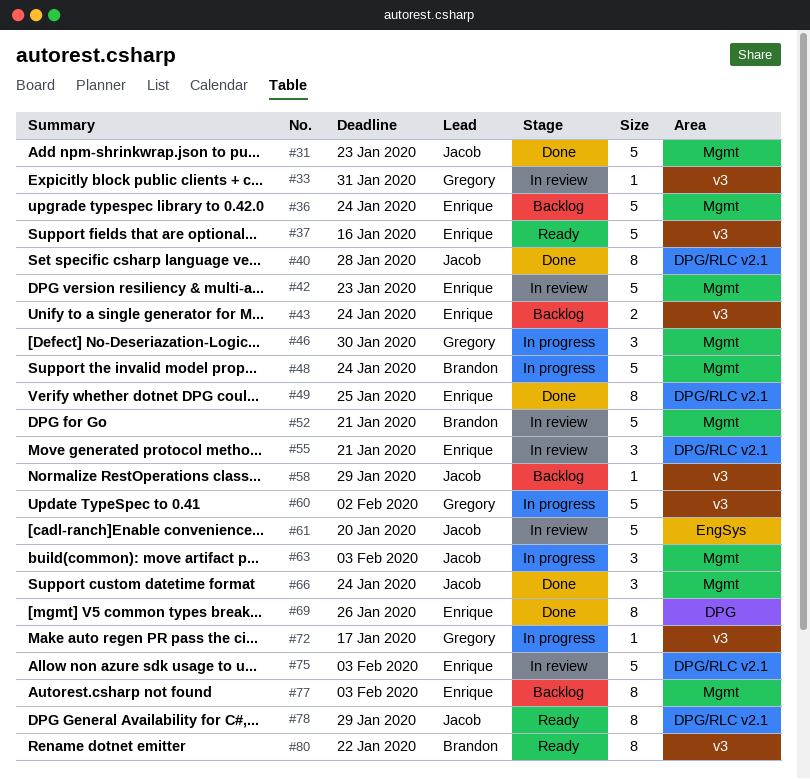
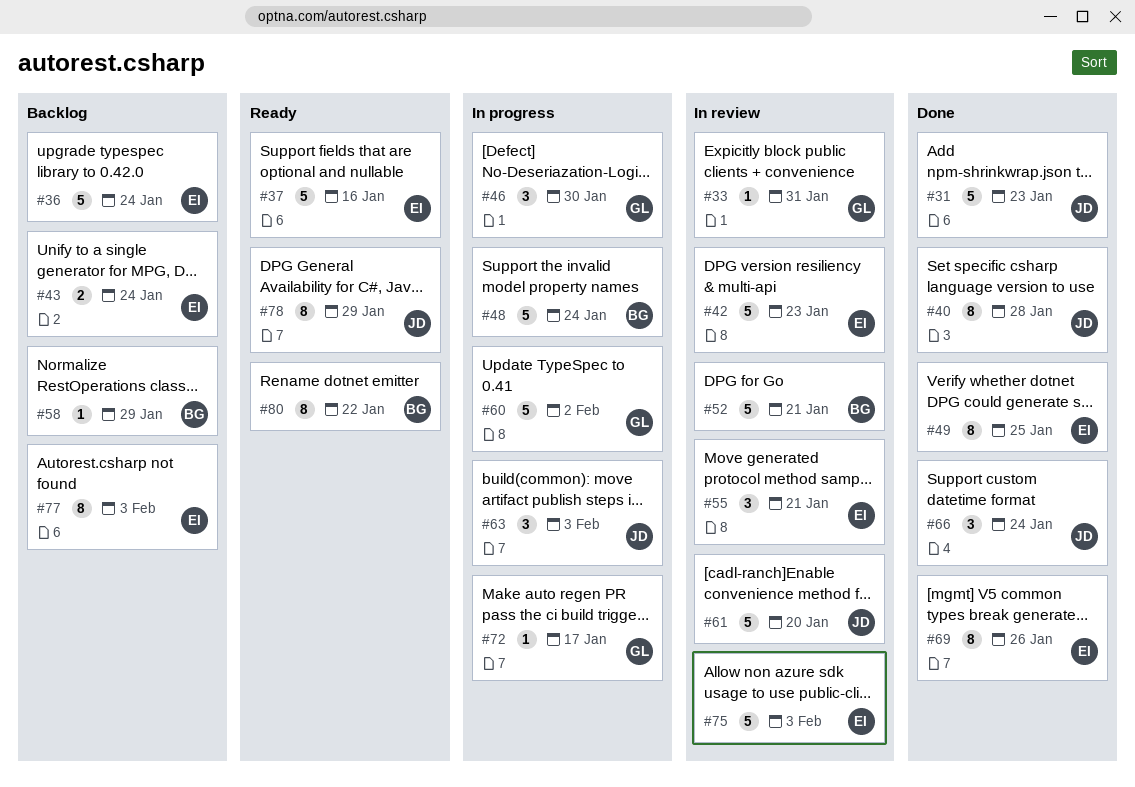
#58, owner: Jacob -> Brandon

